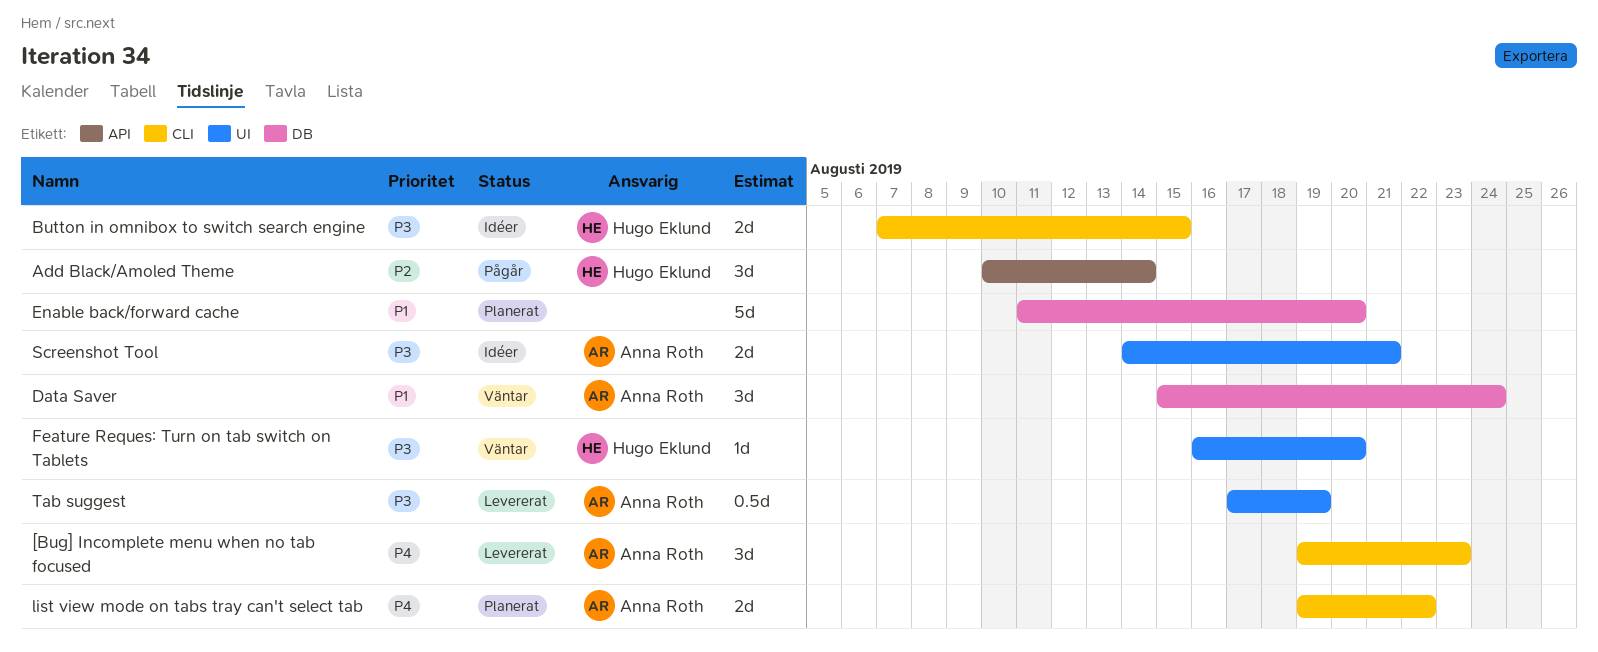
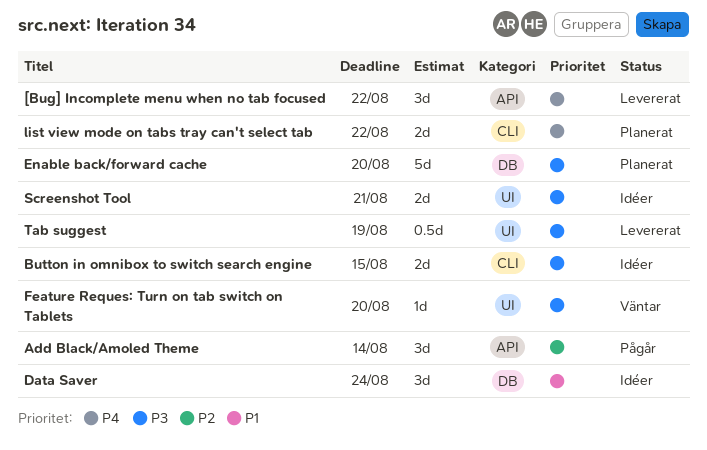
[Bug] Incomplete menu when no tab focused, label: CLI -> API
[Bug] Incomplete menu when no tab focused, due: Aug 23 -> Aug 22
Data Saver, status: Väntar -> Idéer
Enable back/forward cache, priority: P1 -> P3

